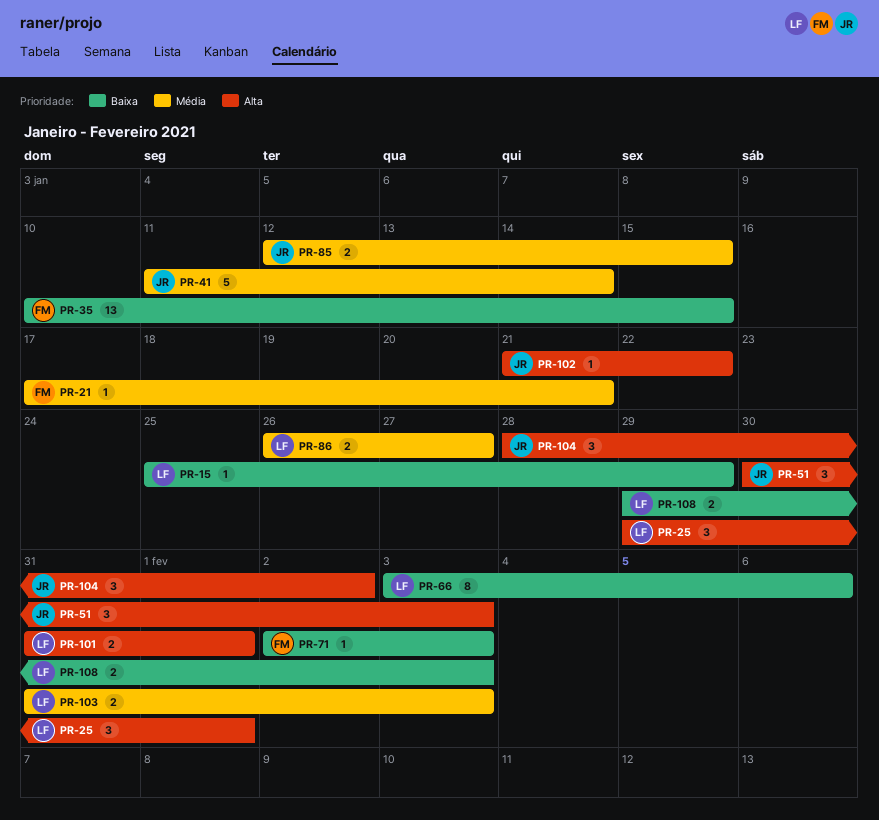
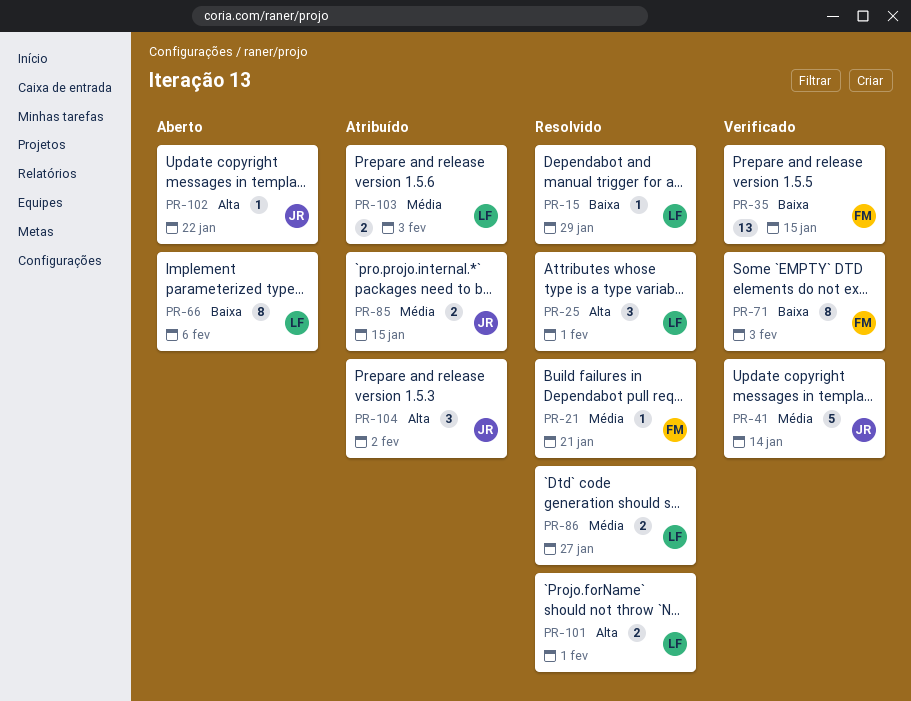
PR-51: present -> none
PR-71, estimate: 1 -> 8
PR-108: present -> none

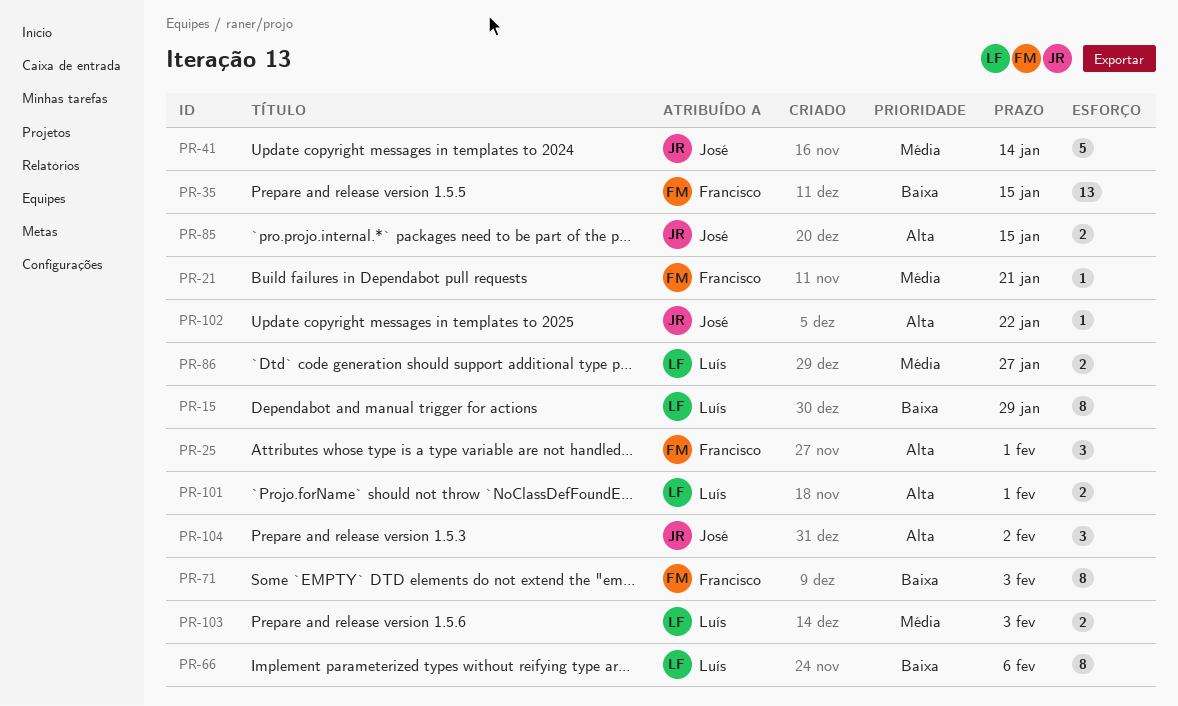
PR-15, estimate: 1 -> 8
PR-25, owner: Luís -> Francisco
PR-85, priority: Média -> Alta

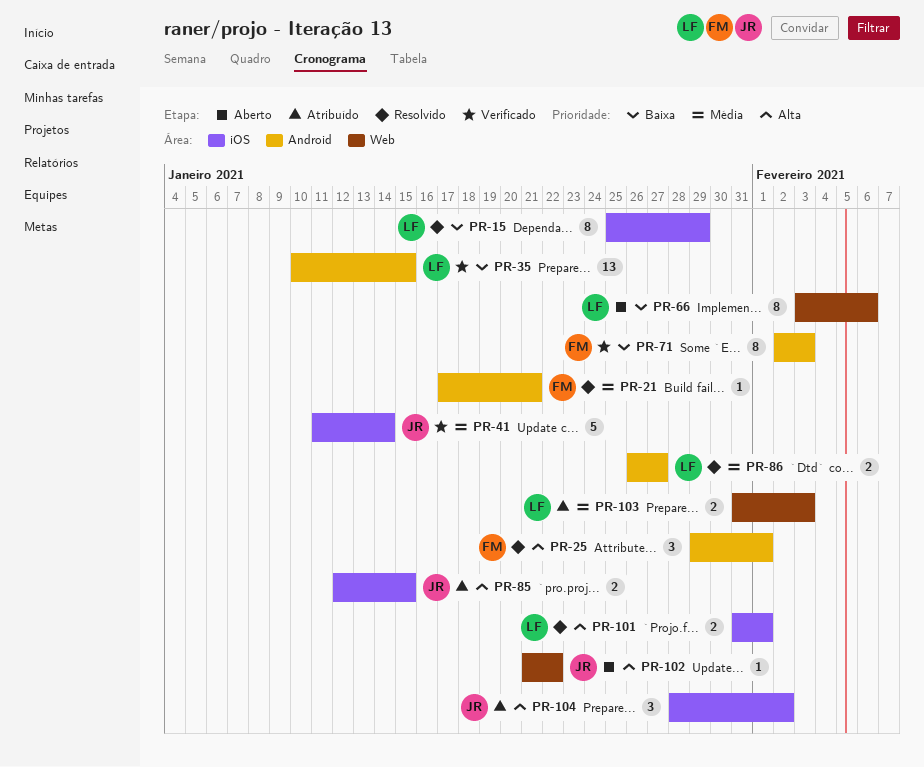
PR-35, owner: Francisco -> Luís

